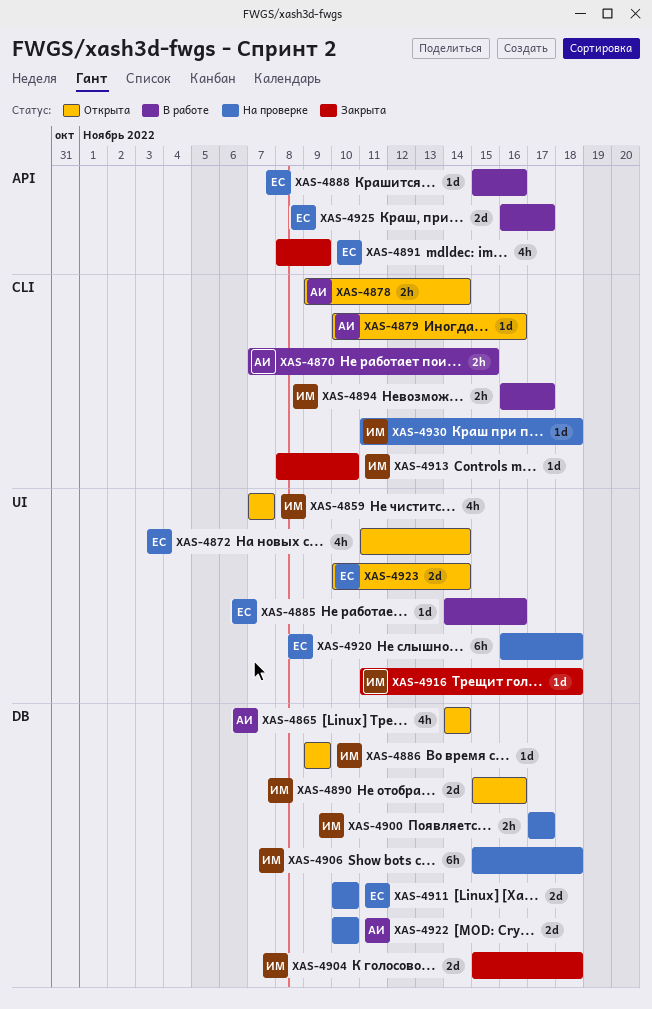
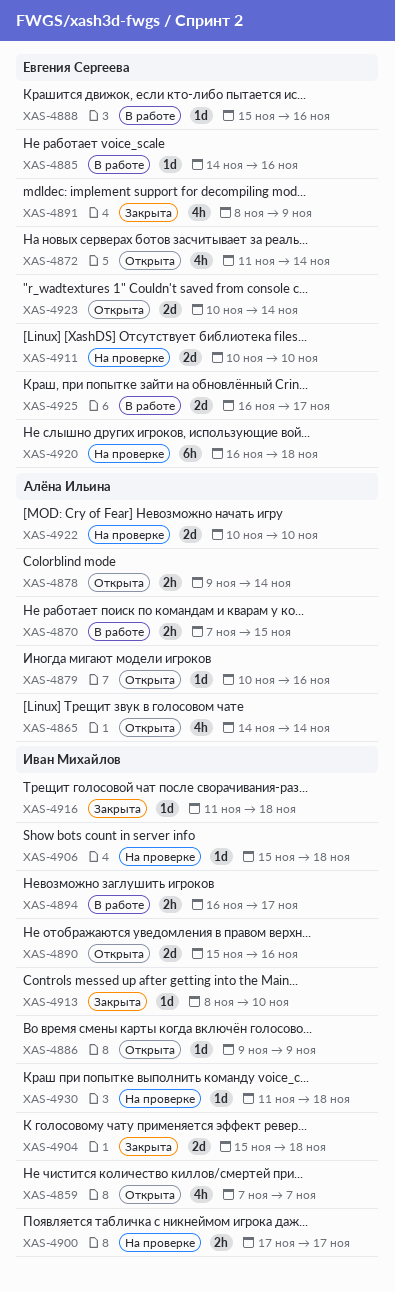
XAS-4906, estimate: 6h -> 1d

